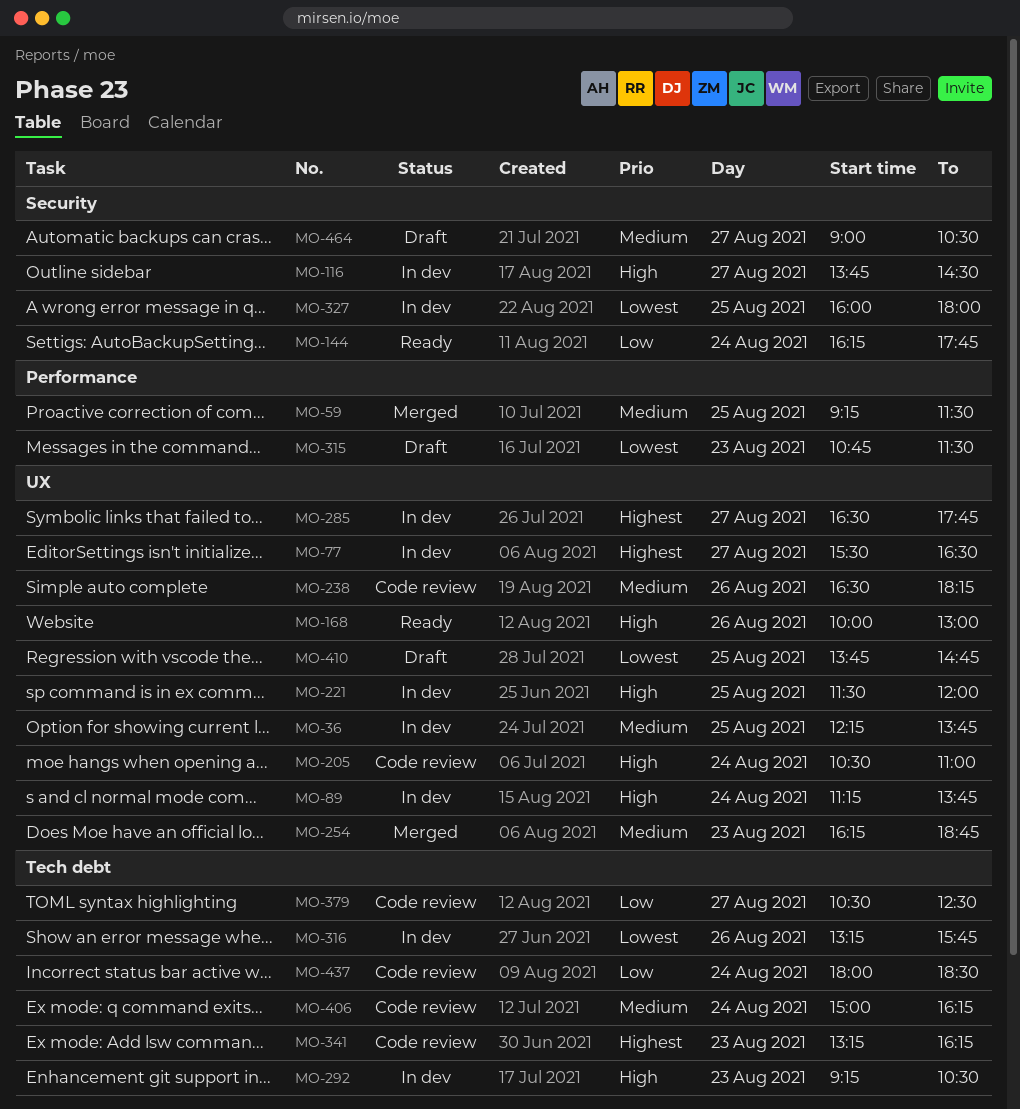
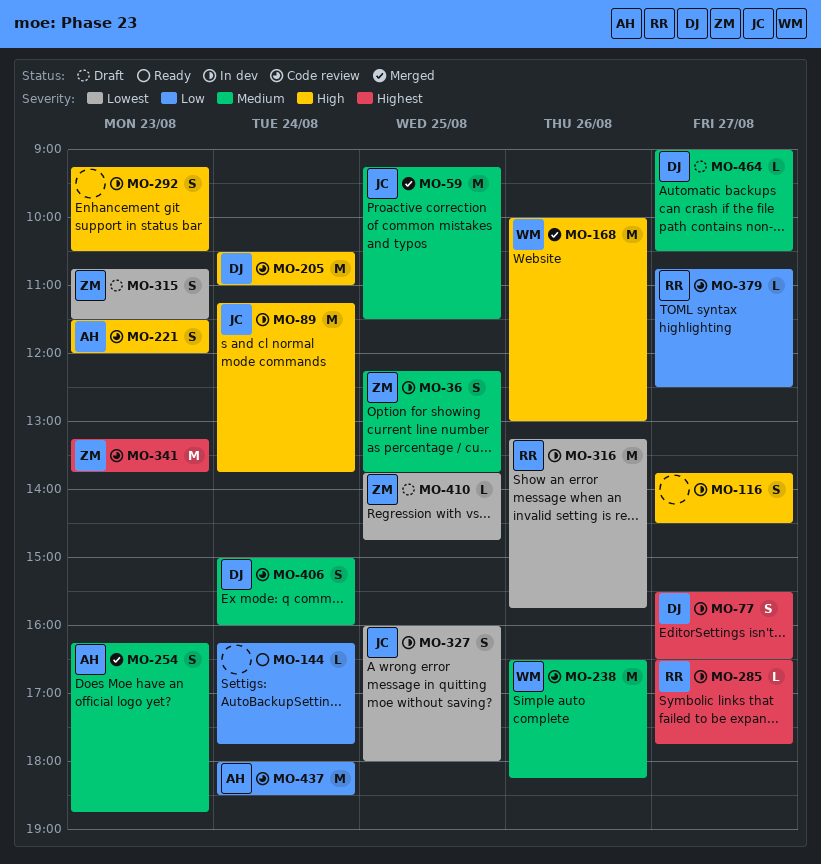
MO-168, status: Ready -> Merged
MO-221, status: In dev -> Code review
MO-221, day: Aug 25 -> Aug 23
MO-341, ends: 16:15 -> 13:45
MO-379, begins: 10:30 -> 10:45
MO-406, ends: 16:15 -> 16:00

